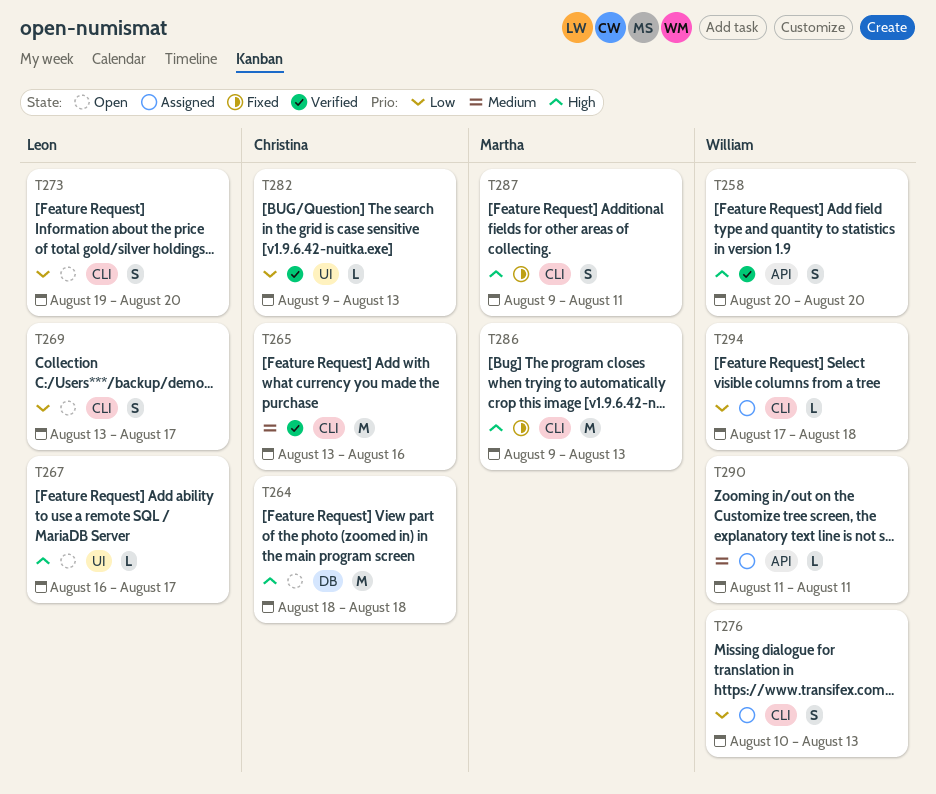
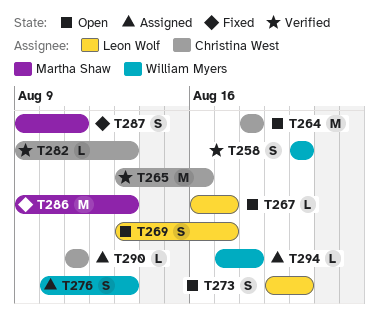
T290, owner: William Myers -> Christina West

